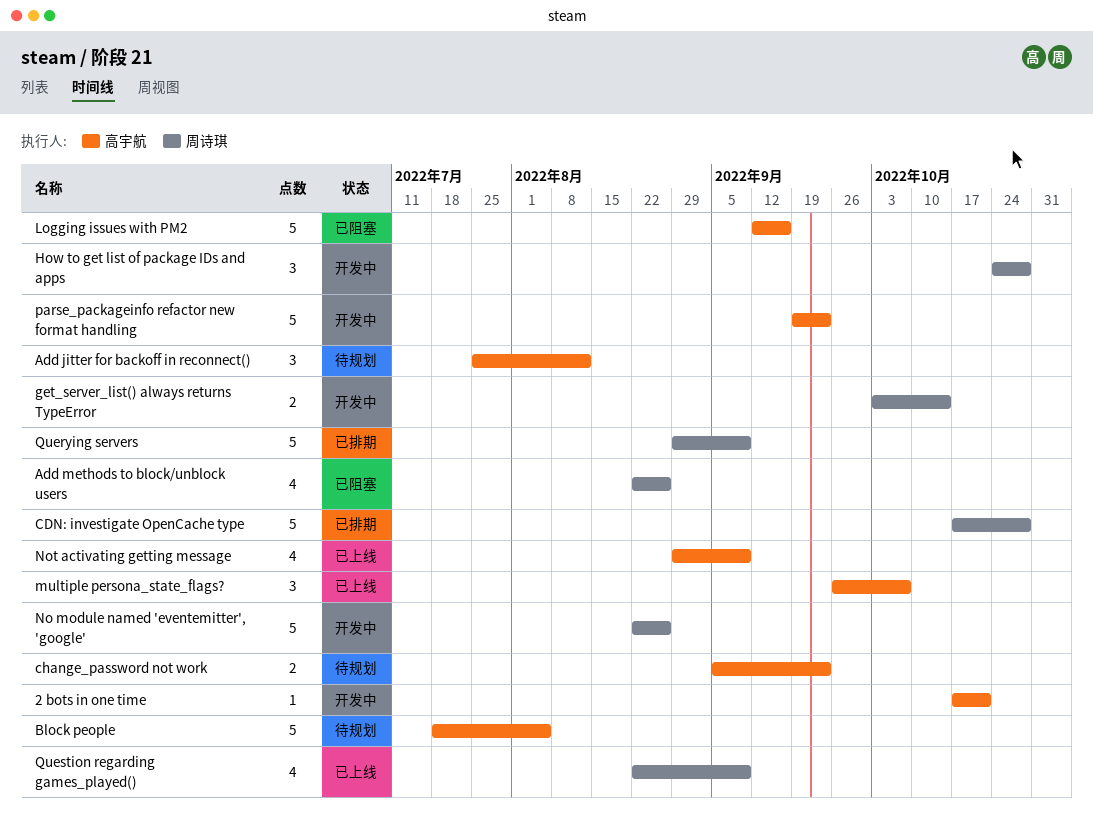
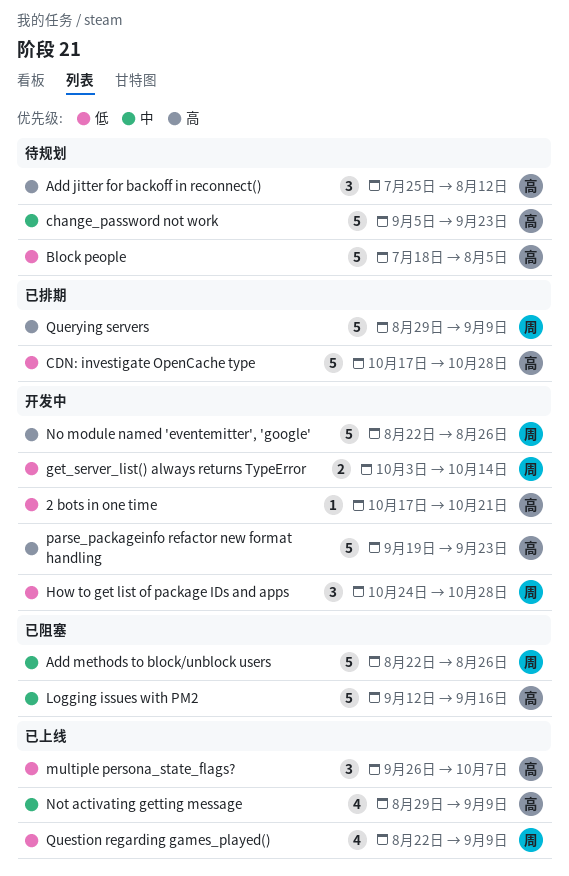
Add methods to block/unblock users, estimate: 4 -> 5
CDN: investigate OpenCache type, owner: 周诗琪 -> 高宇航
change_password not work, estimate: 2 -> 5

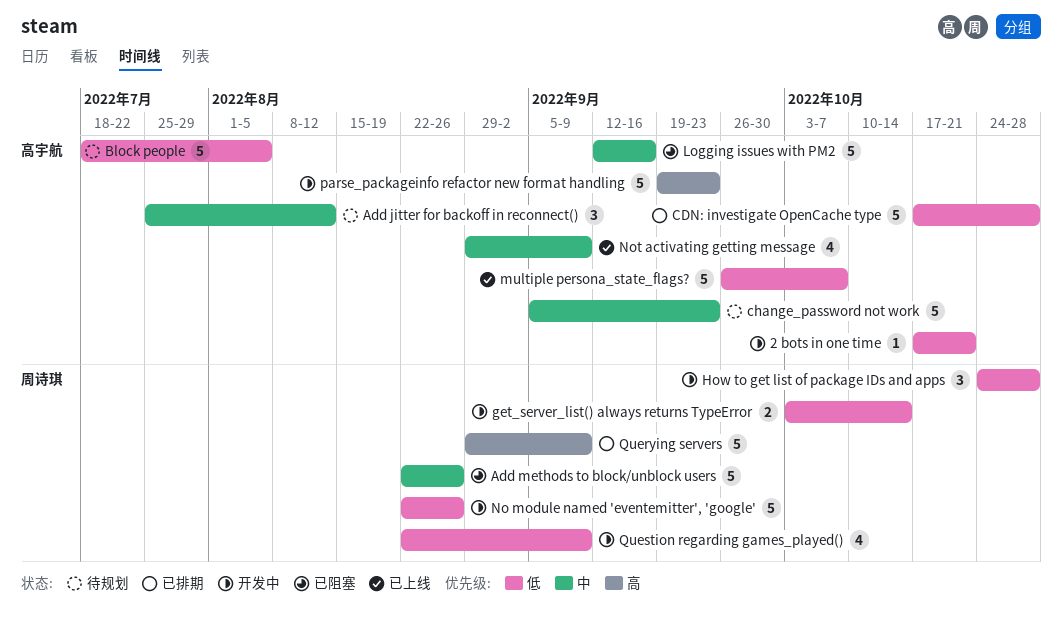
Add jitter for backoff in reconnect(), priority: 高 -> 中
multiple persona_state_flags?, estimate: 3 -> 5
No module named 'eventemitter', 'google', priority: 高 -> 低
Question regarding games_played(), status: 已上线 -> 开发中

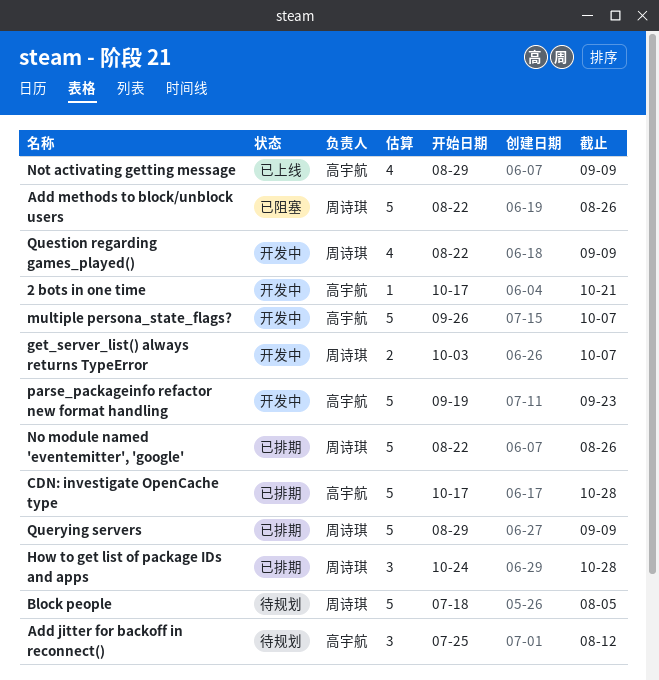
Block people, owner: 高宇航 -> 周诗琪
change_password not work: present -> none
get_server_list() always returns TypeError, due: Oct 14 -> Oct 7
How to get list of package IDs and apps, status: 开发中 -> 已排期
Logging issues with PM2: present -> none
multiple persona_state_flags?, status: 已上线 -> 开发中
No module named 'eventemitter', 'google', status: 开发中 -> 已排期

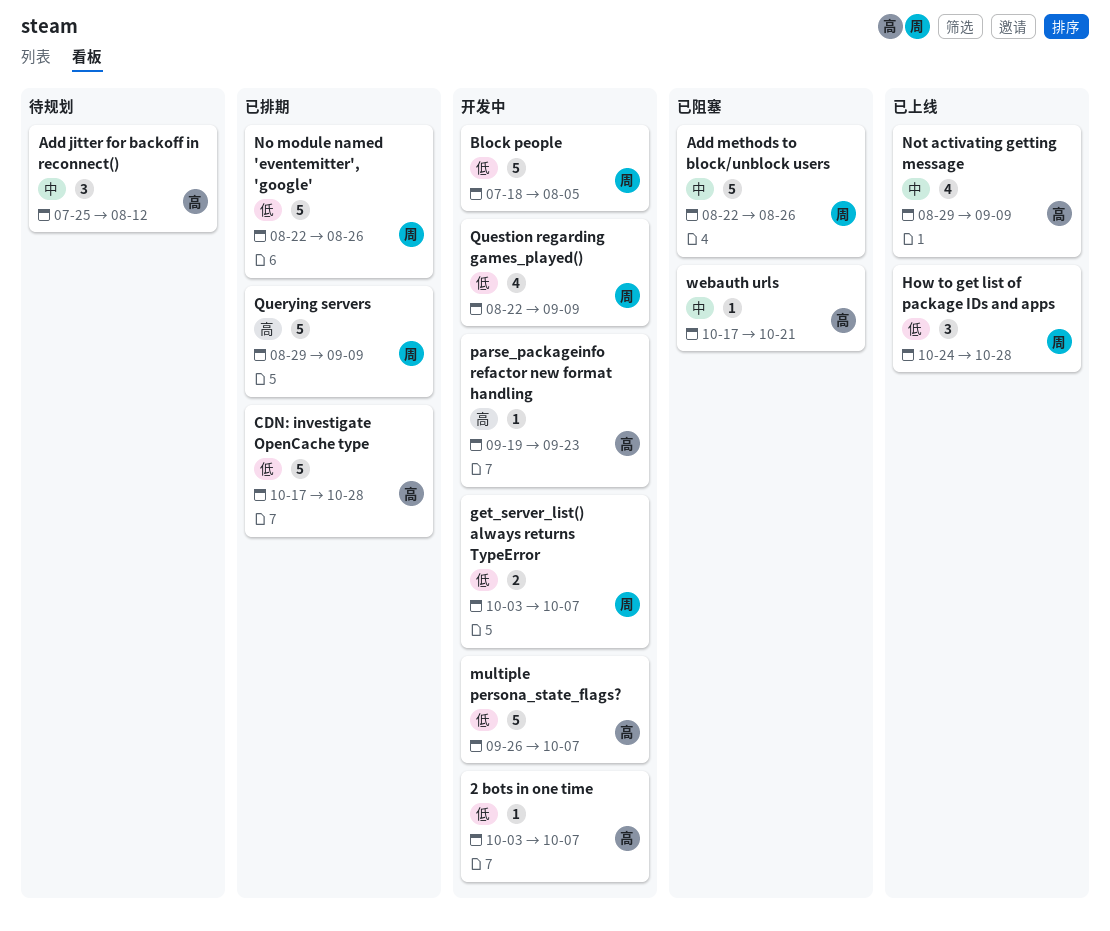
2 bots in one time, start: Oct 17 -> Oct 3
2 bots in one time, due: Oct 21 -> Oct 7
Block people, status: 待规划 -> 开发中
How to get list of package IDs and apps, status: 已排期 -> 已上线
parse_packageinfo refactor new format handling, estimate: 5 -> 1
webauth urls: none -> present

